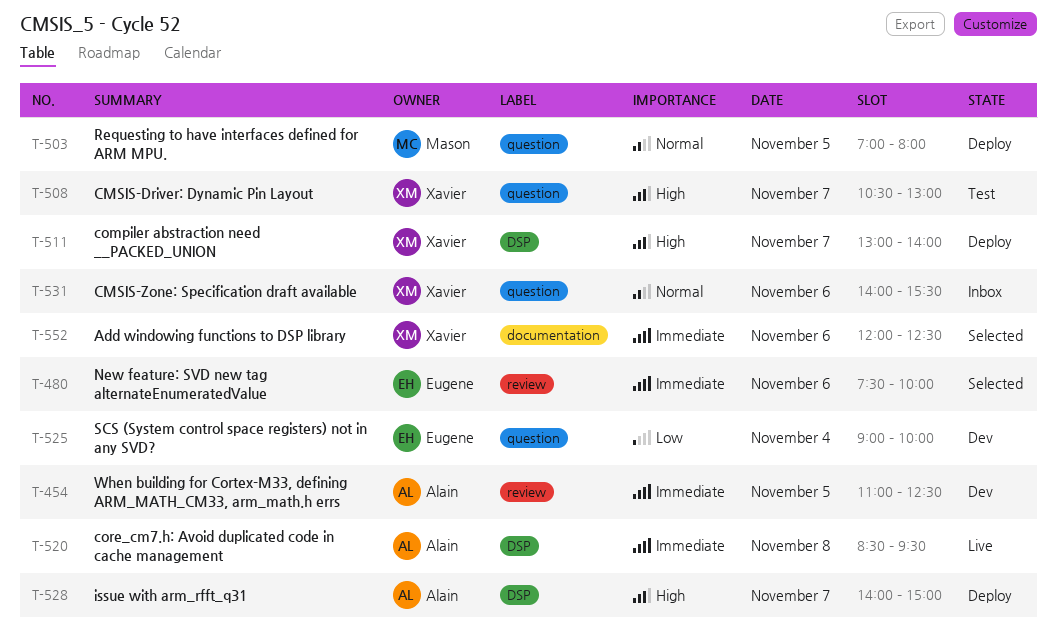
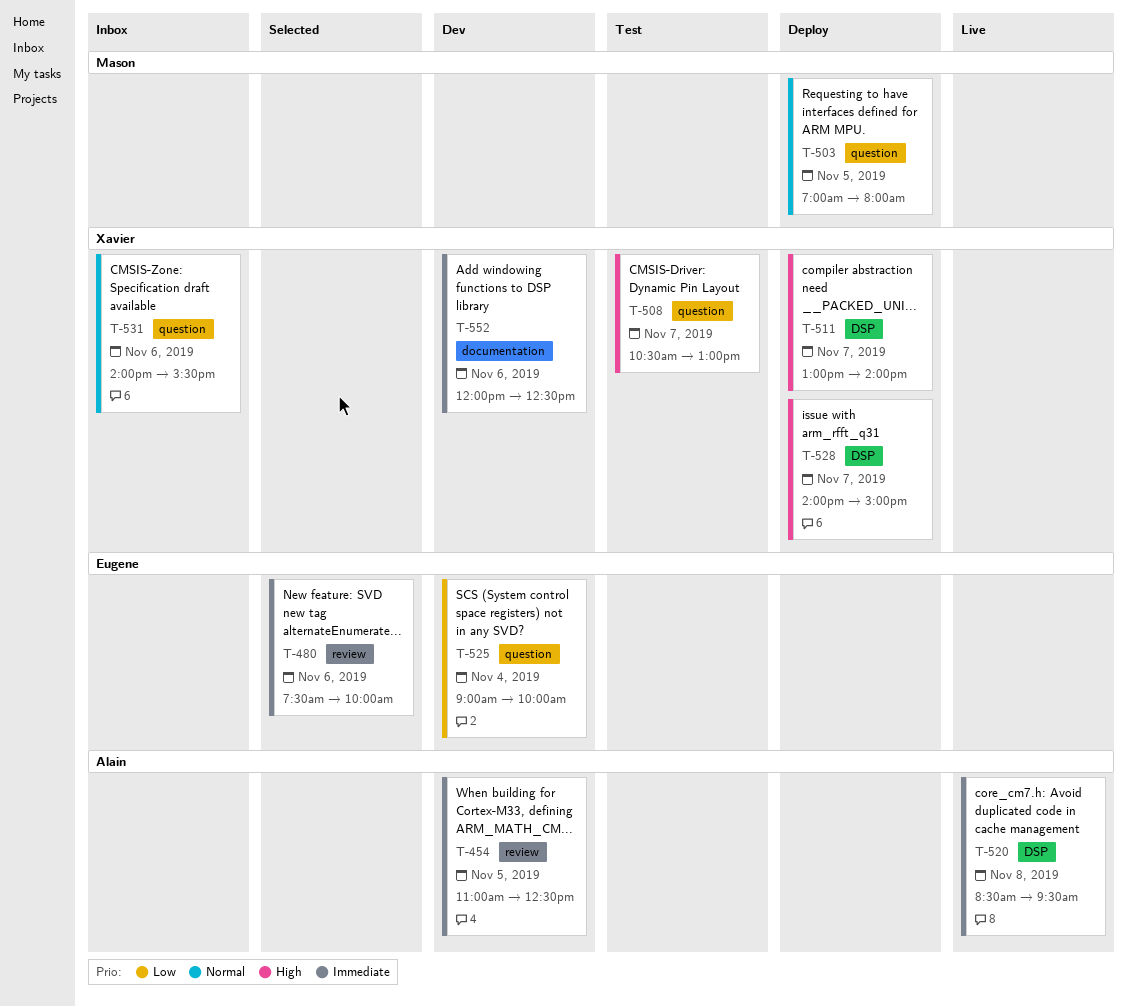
T-528, owner: Alain -> Xavier
T-552, status: Selected -> Dev

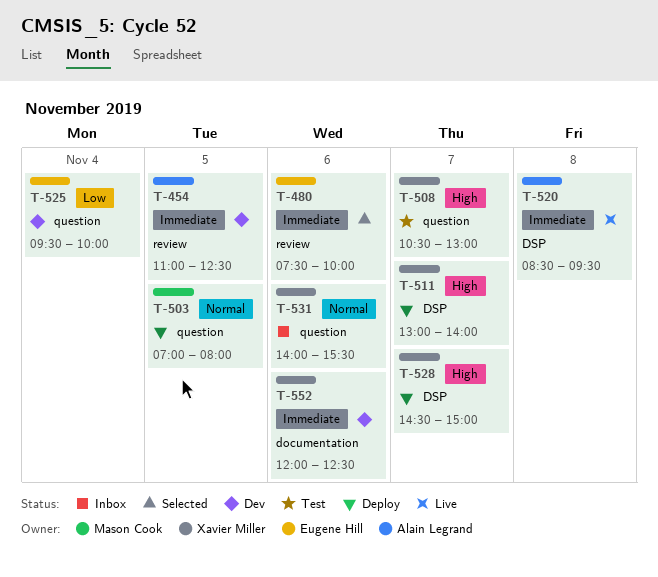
T-525, begins: 09:00 -> 09:30
T-528, begins: 14:00 -> 14:30

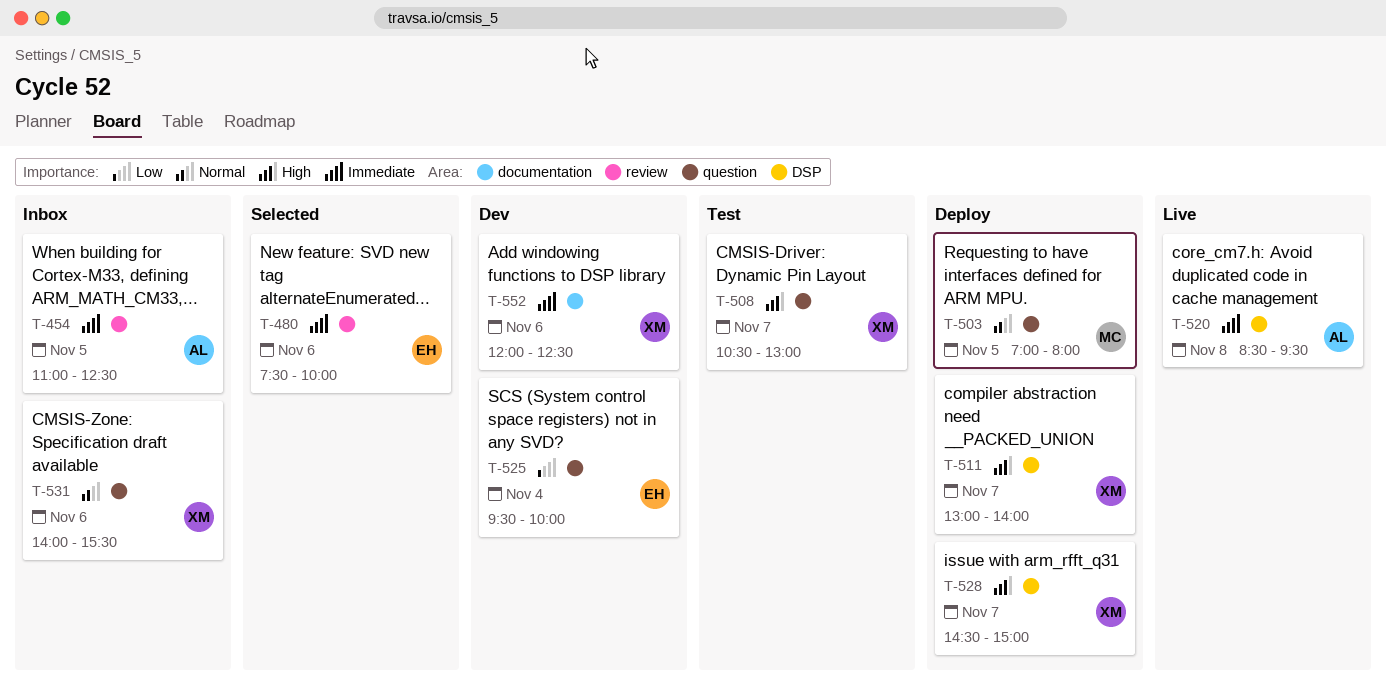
T-454, status: Dev -> Inbox

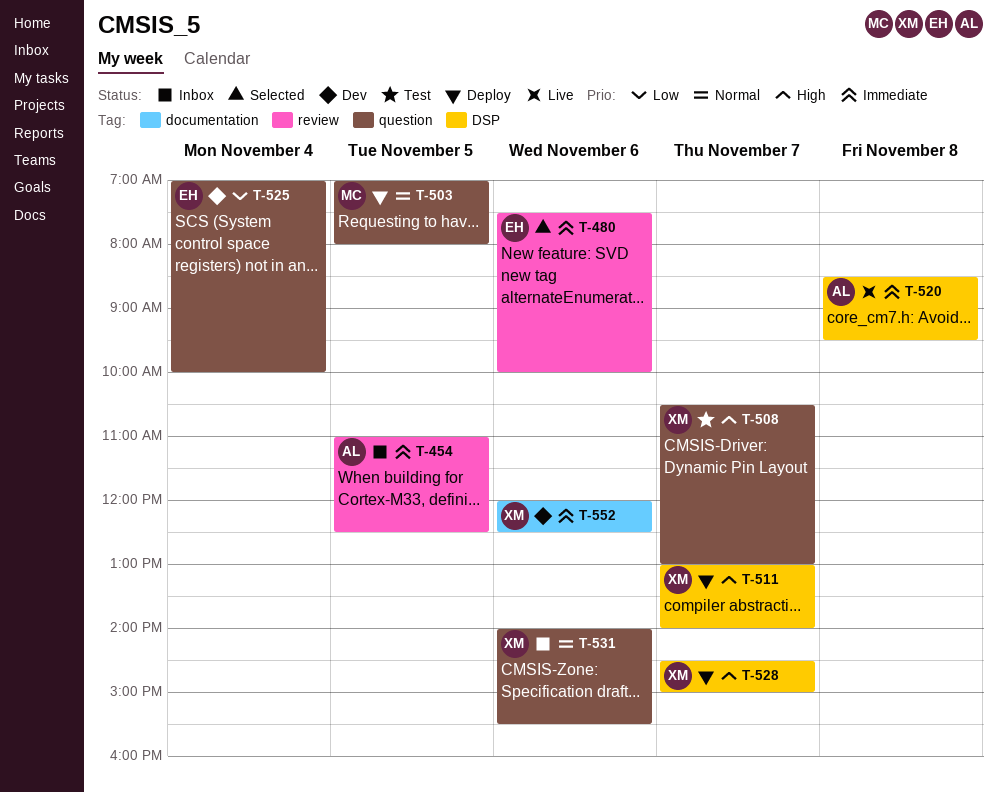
T-525, begins: 09:30 -> 07:00

